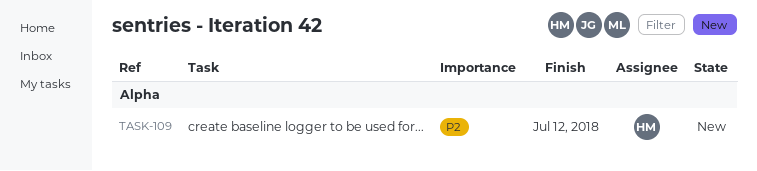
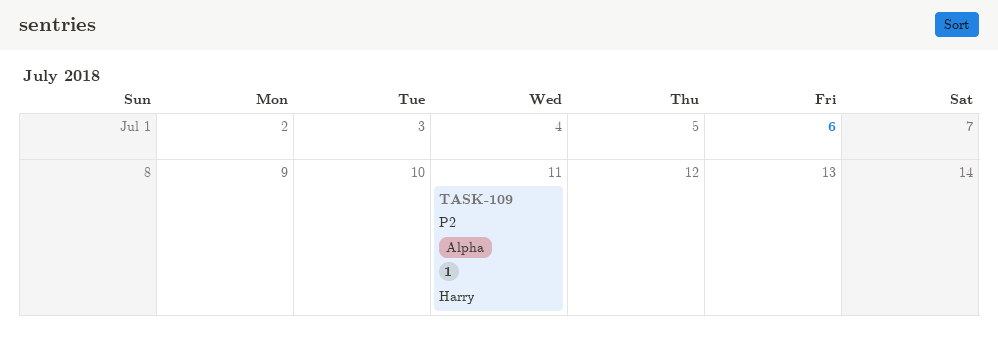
TASK-109, due: Jul 12 -> Jul 11

